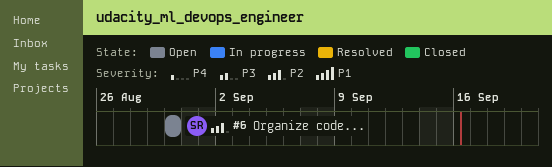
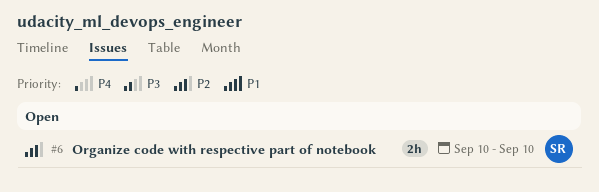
#6, start: Aug 30 -> Sep 10
#6, due: Aug 30 -> Sep 10

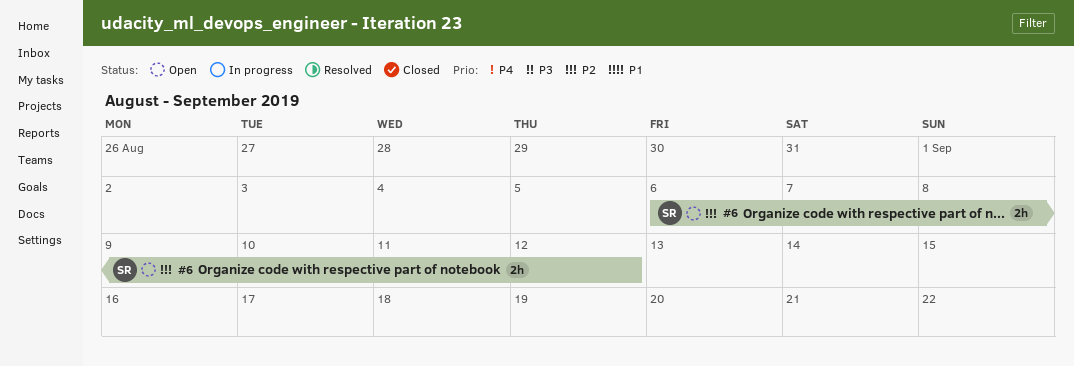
#6, start: Sep 10 -> Sep 6
#6, due: Sep 10 -> Sep 12

